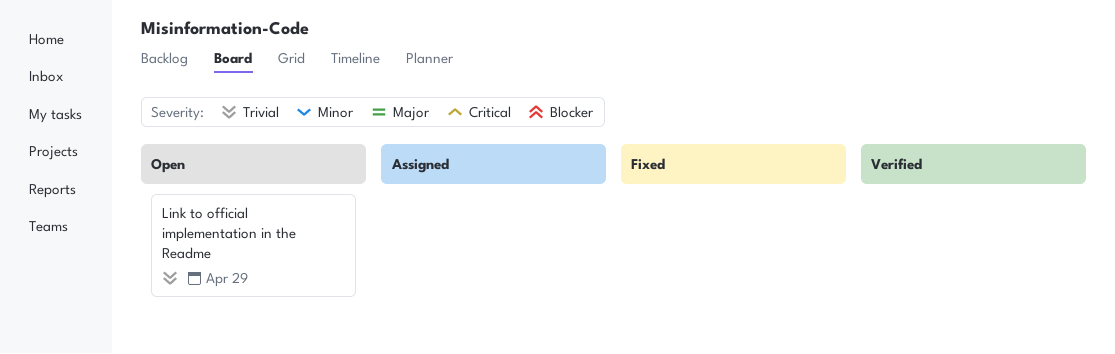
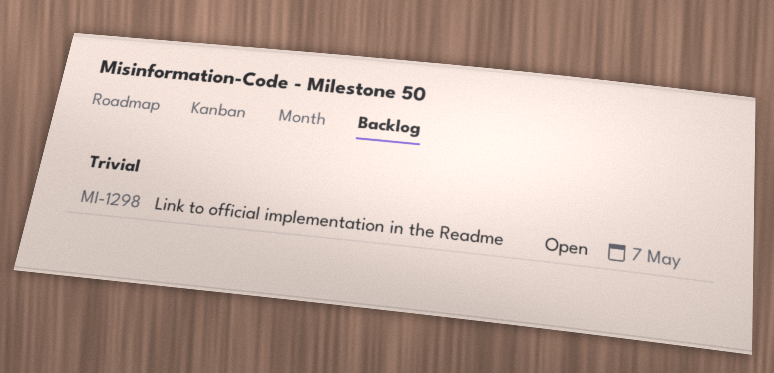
Link to official implementation in the Readme, due: Apr 29 -> May 7

